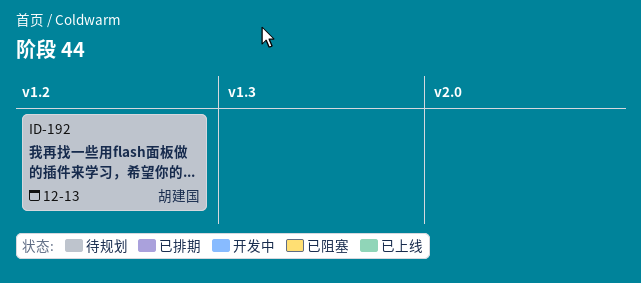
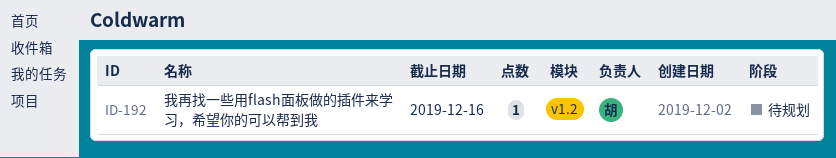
ID-192, due: Dec 13 -> Dec 16

